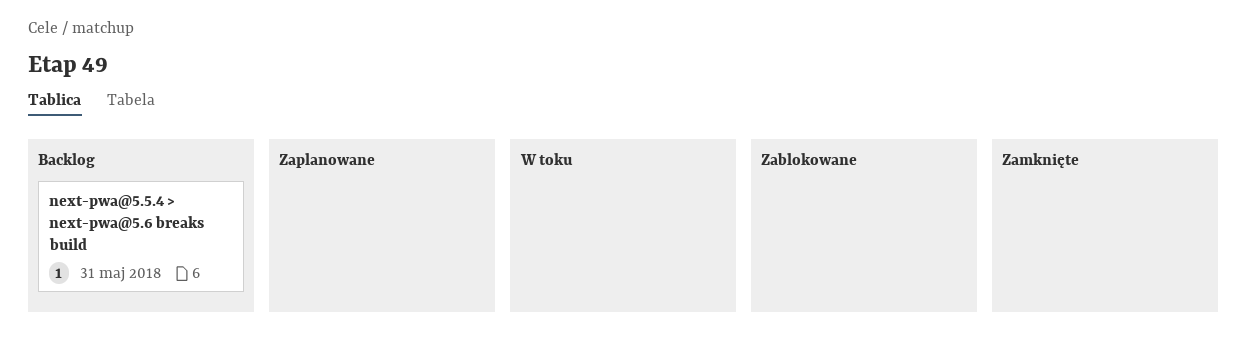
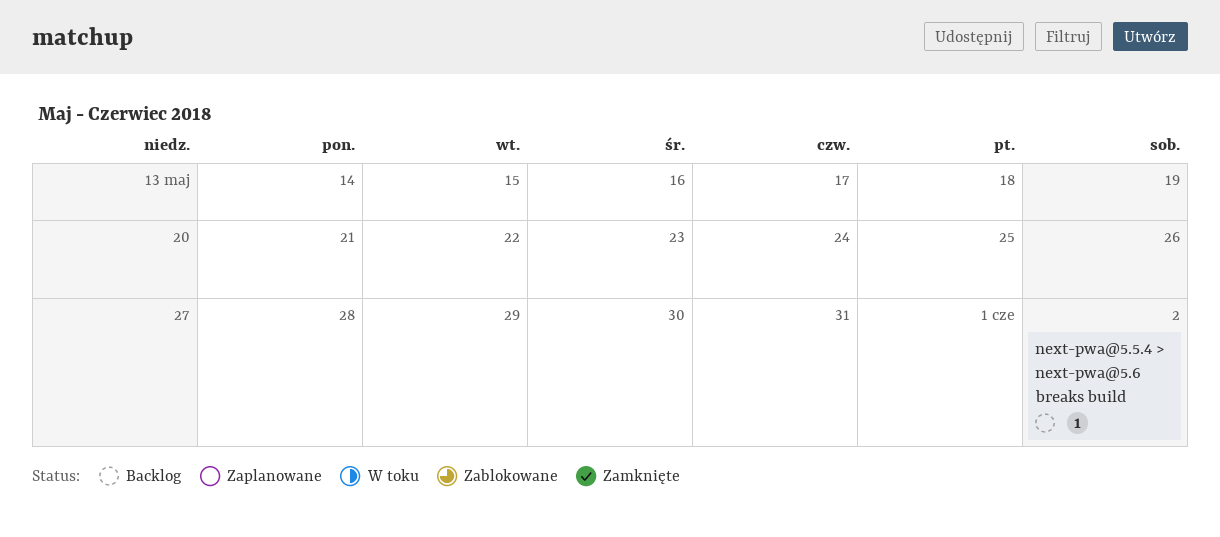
next-pwa@5.5.4 > next-pwa@5.6 breaks build, due: May 31 -> Jun 2

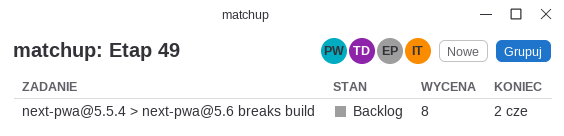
next-pwa@5.5.4 > next-pwa@5.6 breaks build, estimate: 1 -> 8

